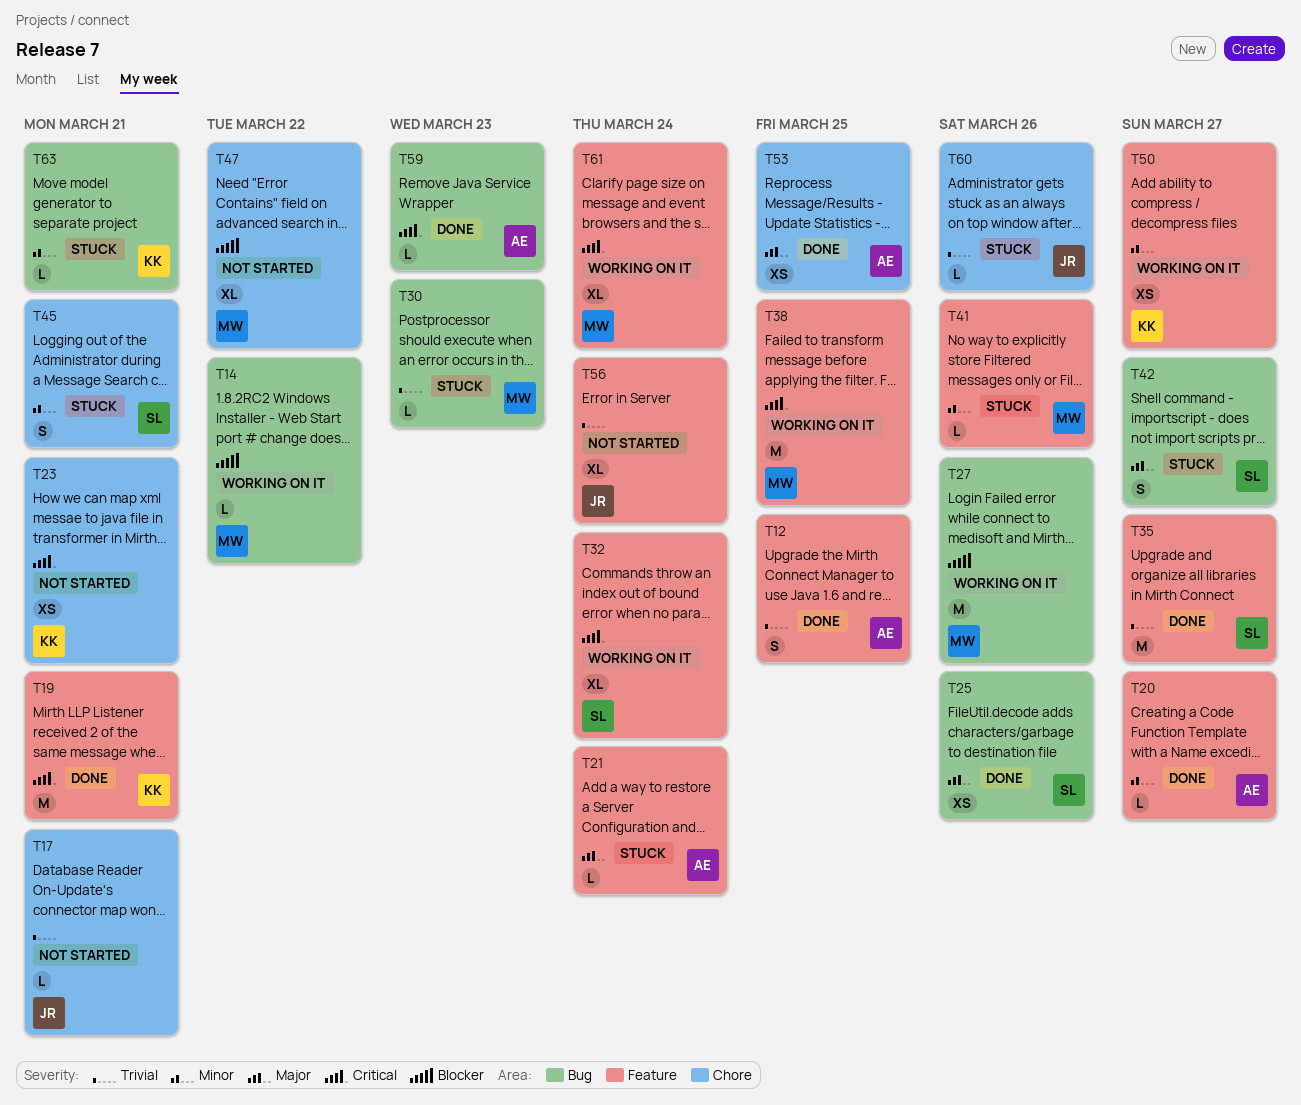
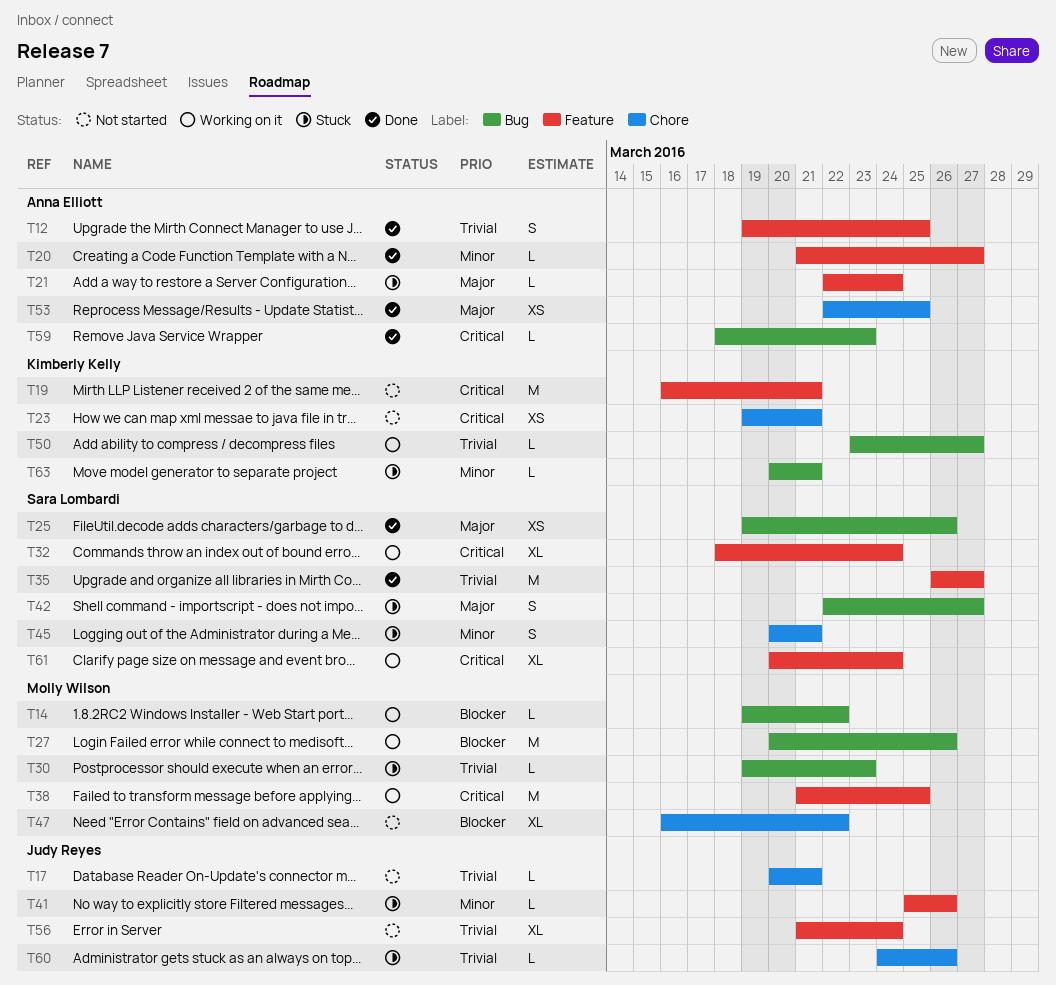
T19, status: Done -> Not started
T41, owner: Molly Wilson -> Judy Reyes
T50, priority: Minor -> Trivial
T50, label: Feature -> Bug
T50, estimate: XS -> L
T61, owner: Molly Wilson -> Sara Lombardi

